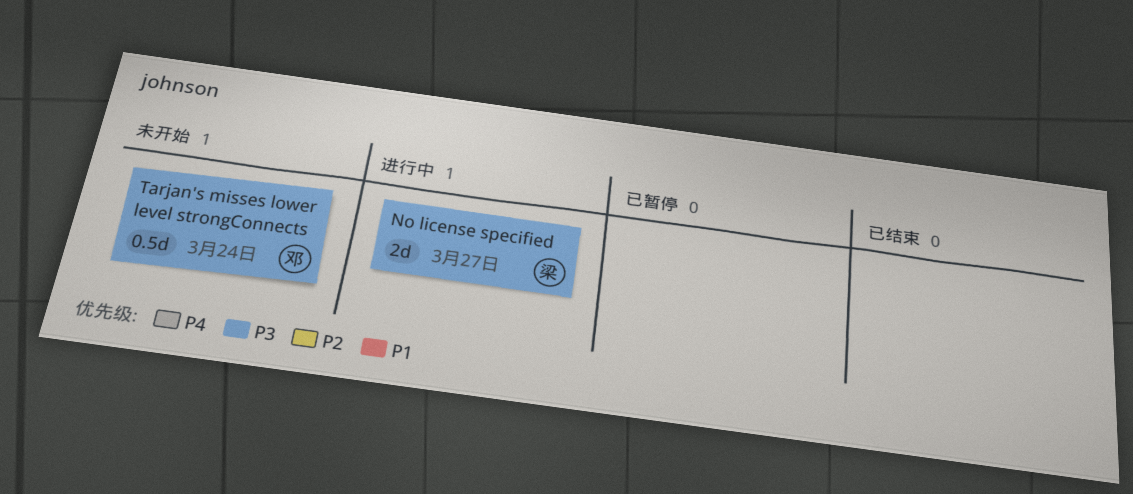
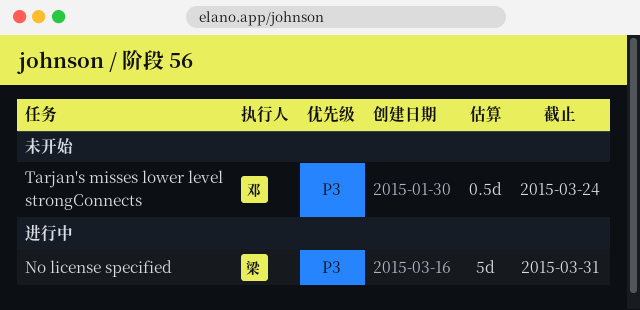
No license specified, estimate: 2d -> 5d
No license specified, due: Mar 27 -> Mar 31

